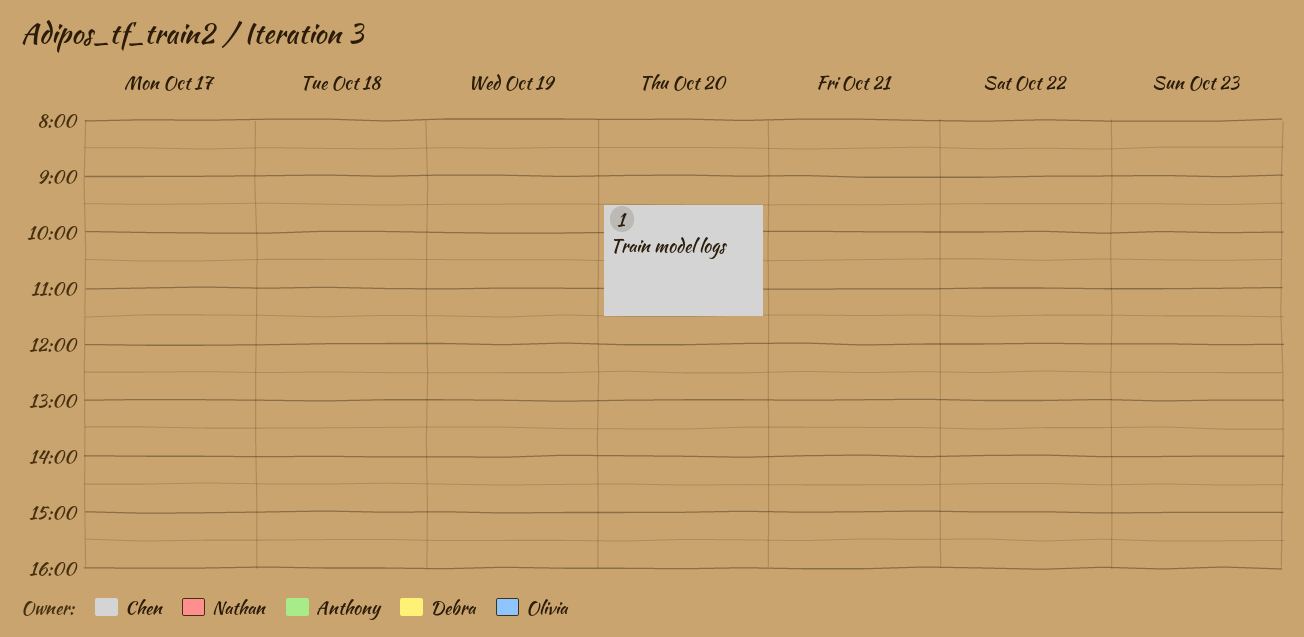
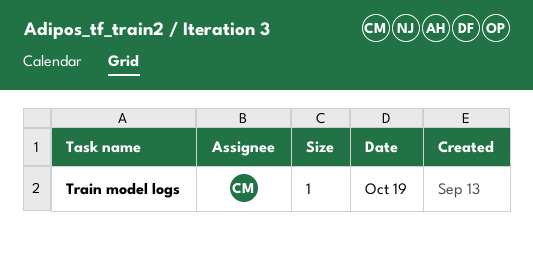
Train model logs, day: Oct 20 -> Oct 19

